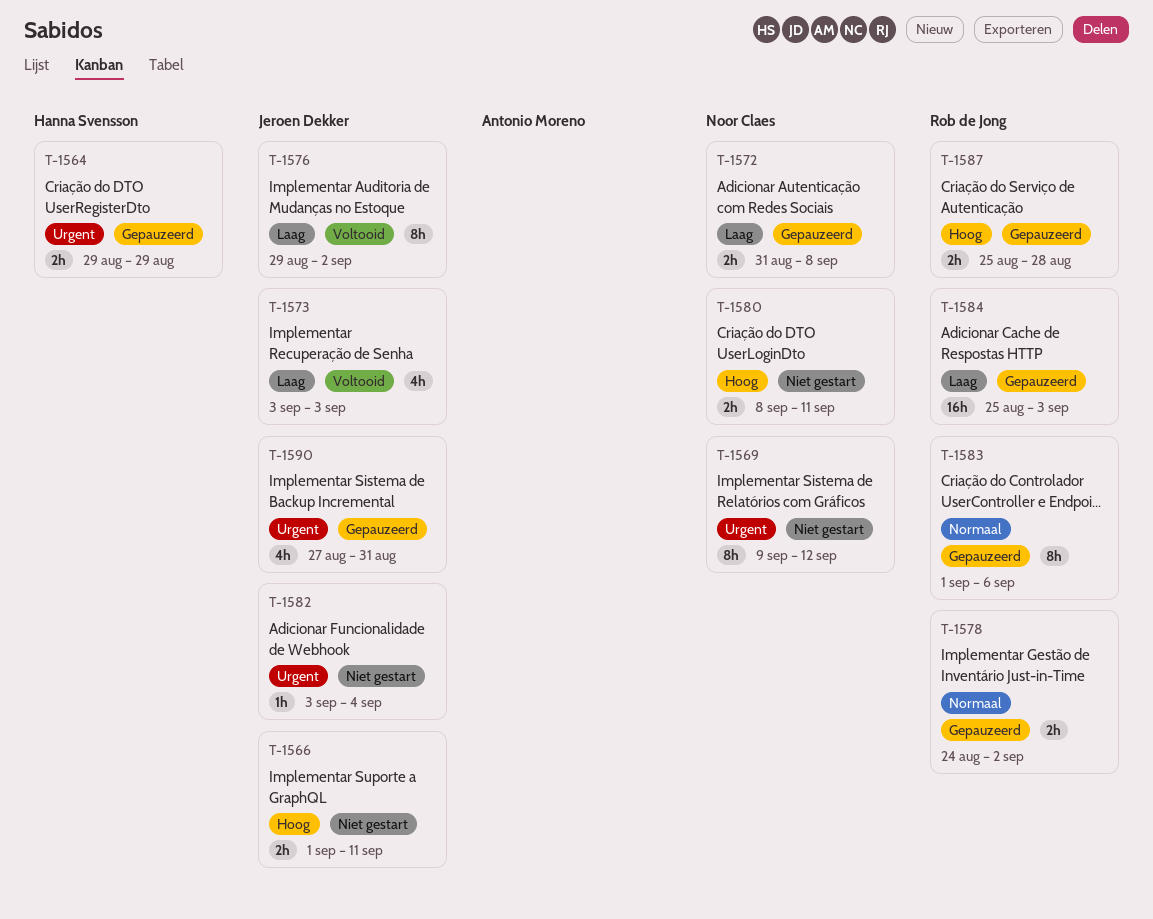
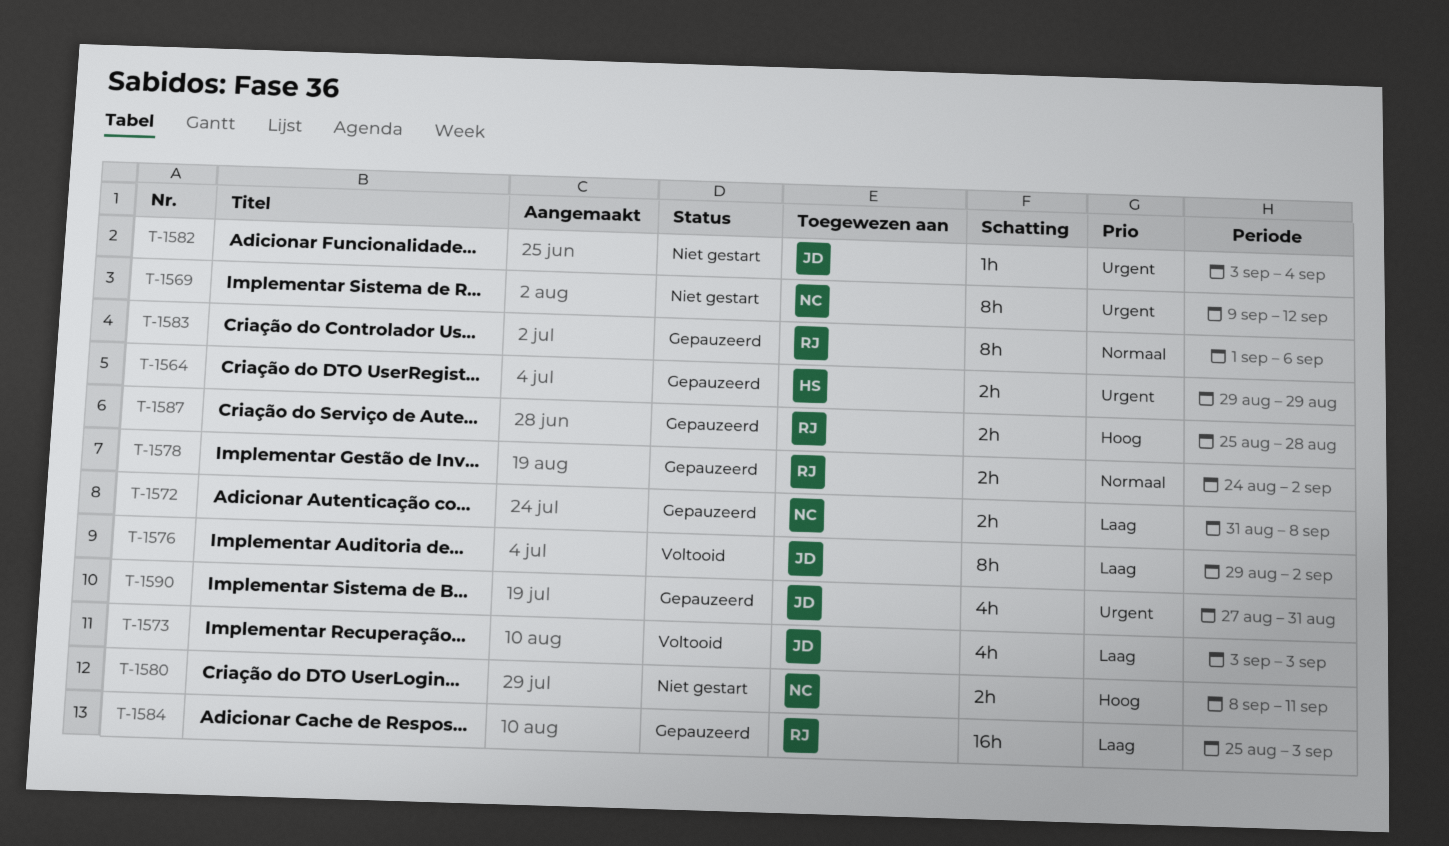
T-1566: present -> none

